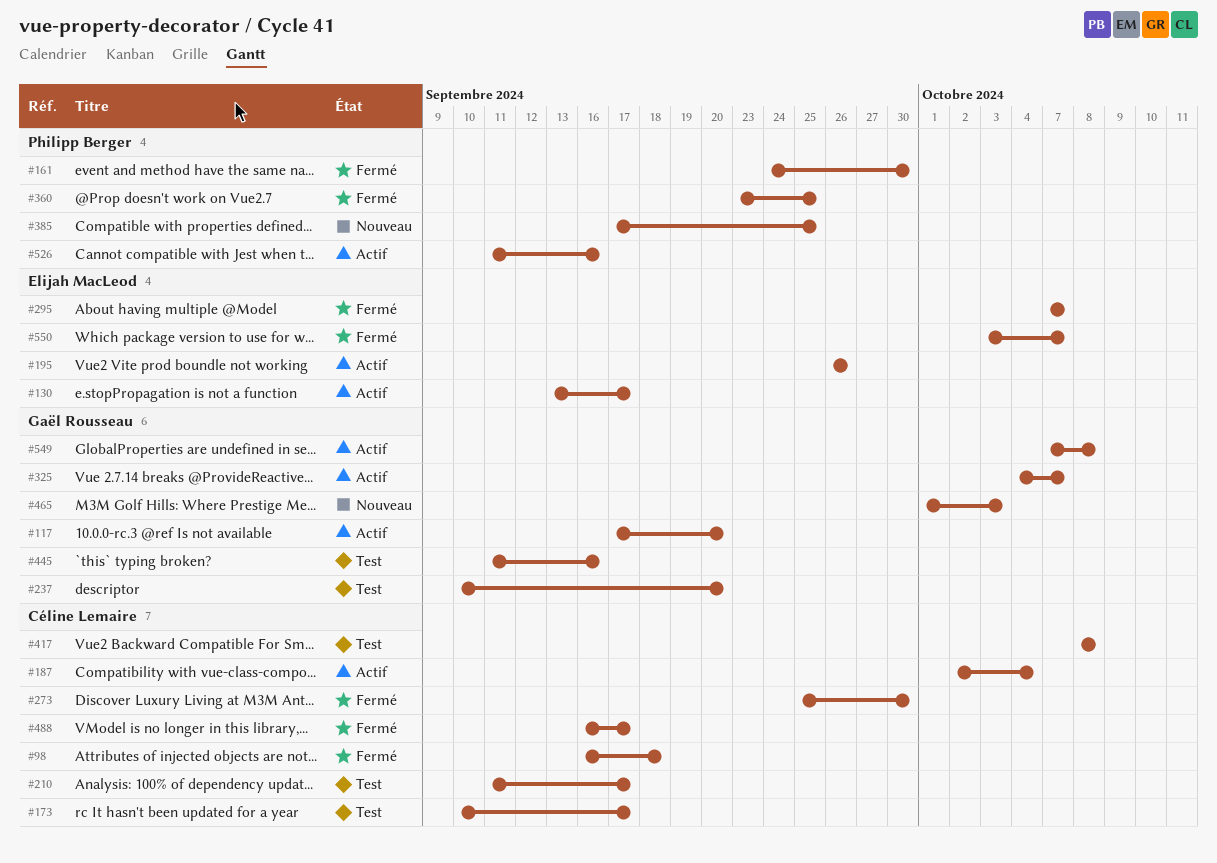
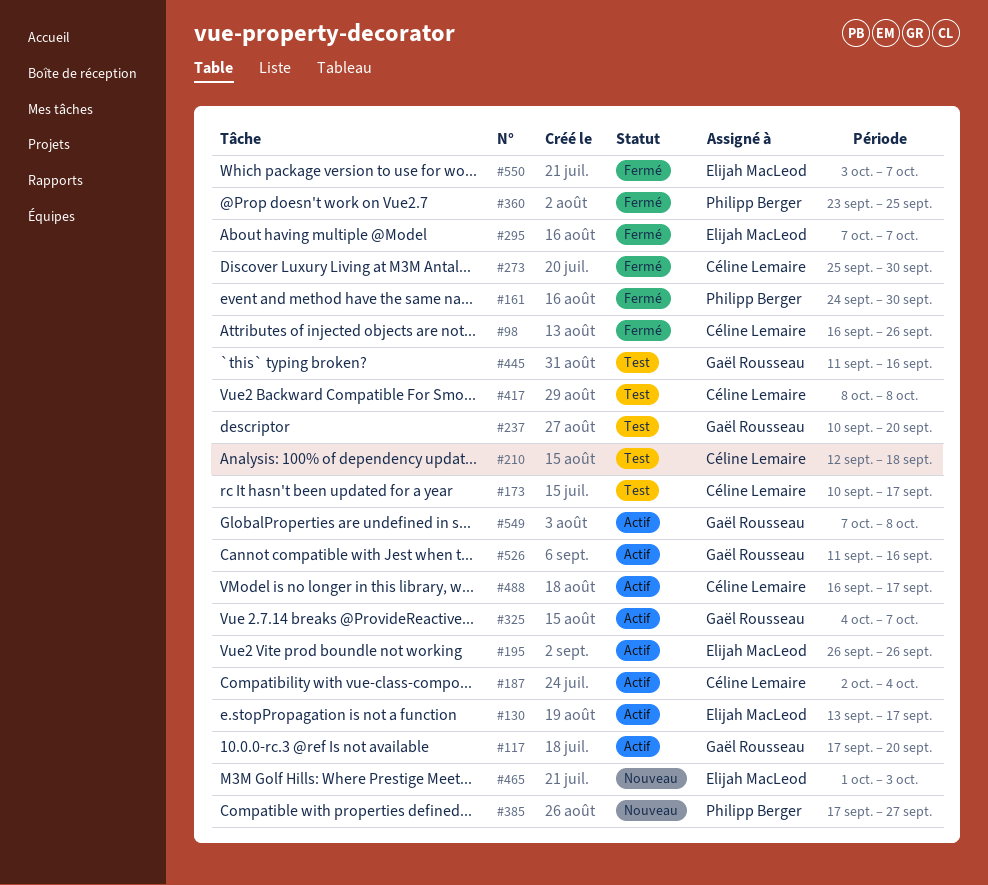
#98, due: Sep 18 -> Sep 26
#210, start: Sep 11 -> Sep 12
#210, due: Sep 17 -> Sep 18
#385, due: Sep 25 -> Sep 27
#465, owner: Gaël Rousseau -> Elijah MacLeod
#488, status: Fermé -> Actif
#526, owner: Philipp Berger -> Gaël Rousseau

